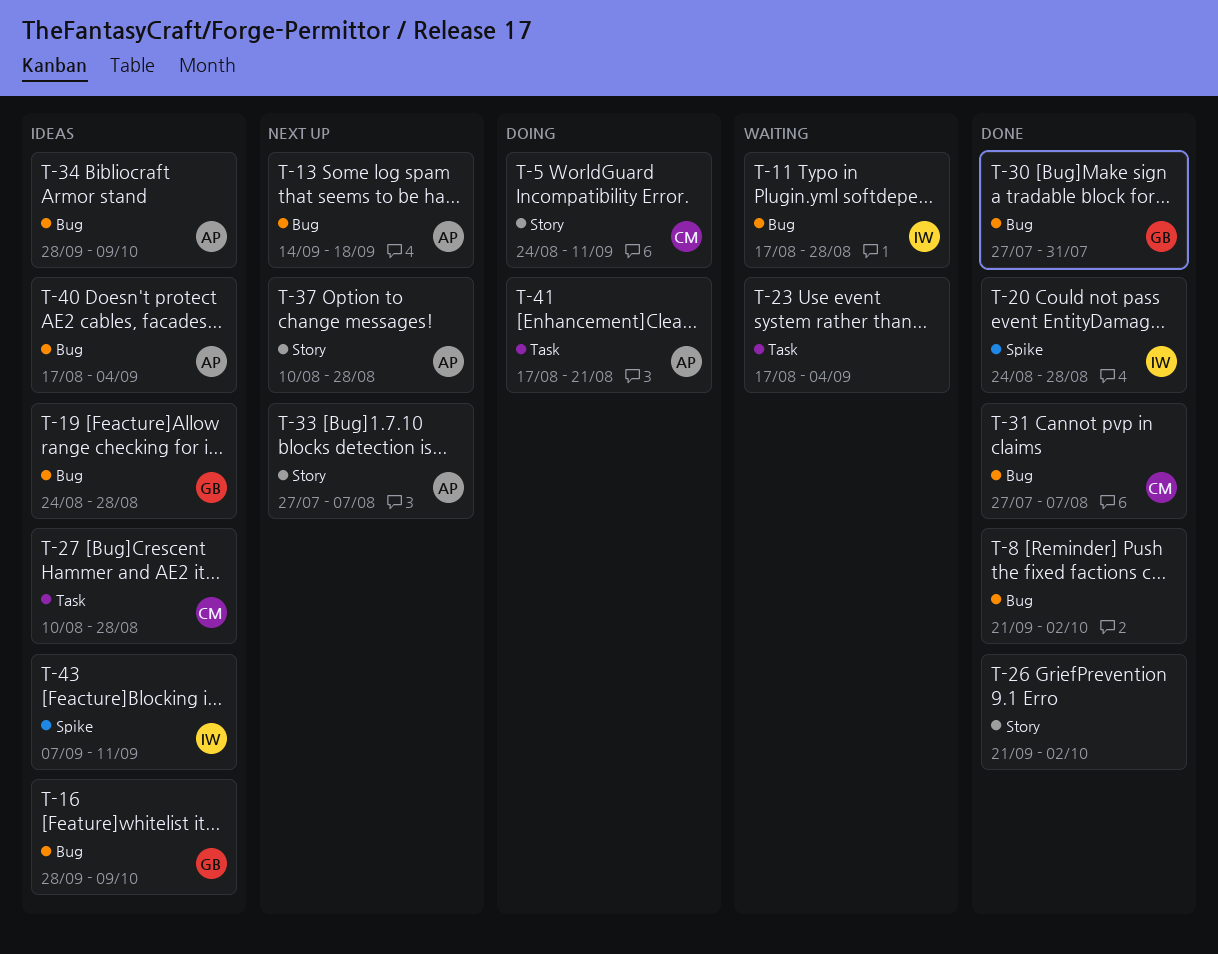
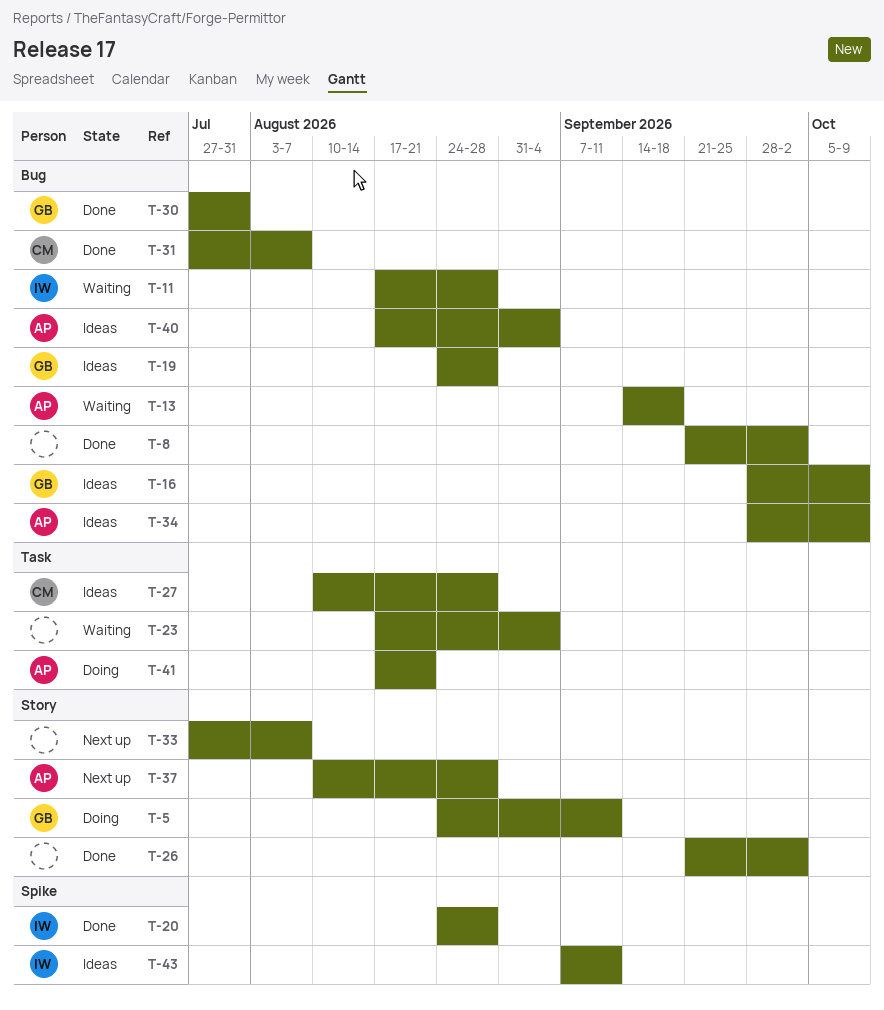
T-5, owner: CM -> GB
T-13, status: Next up -> Waiting
T-33, owner: AP -> none

